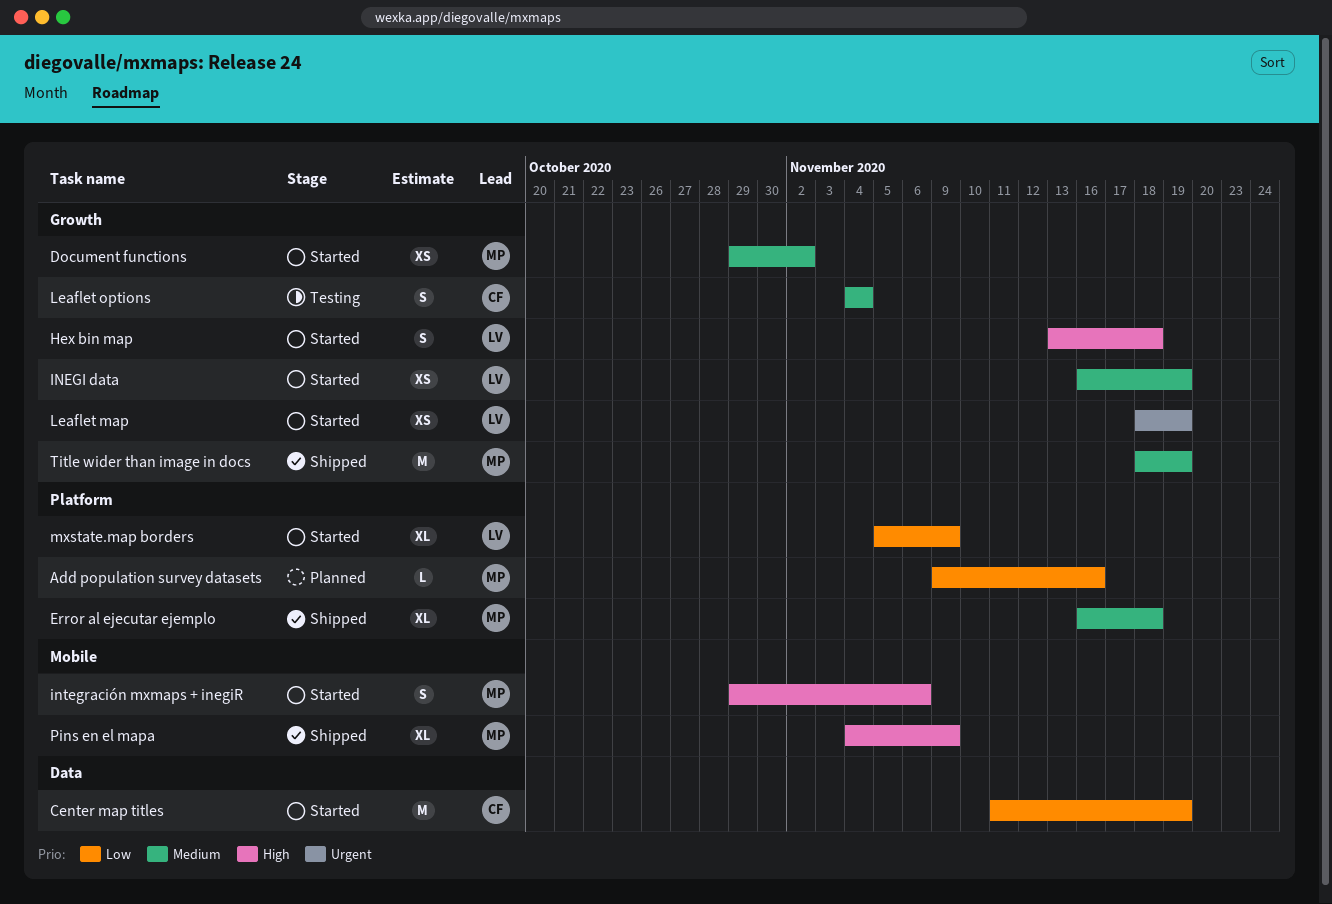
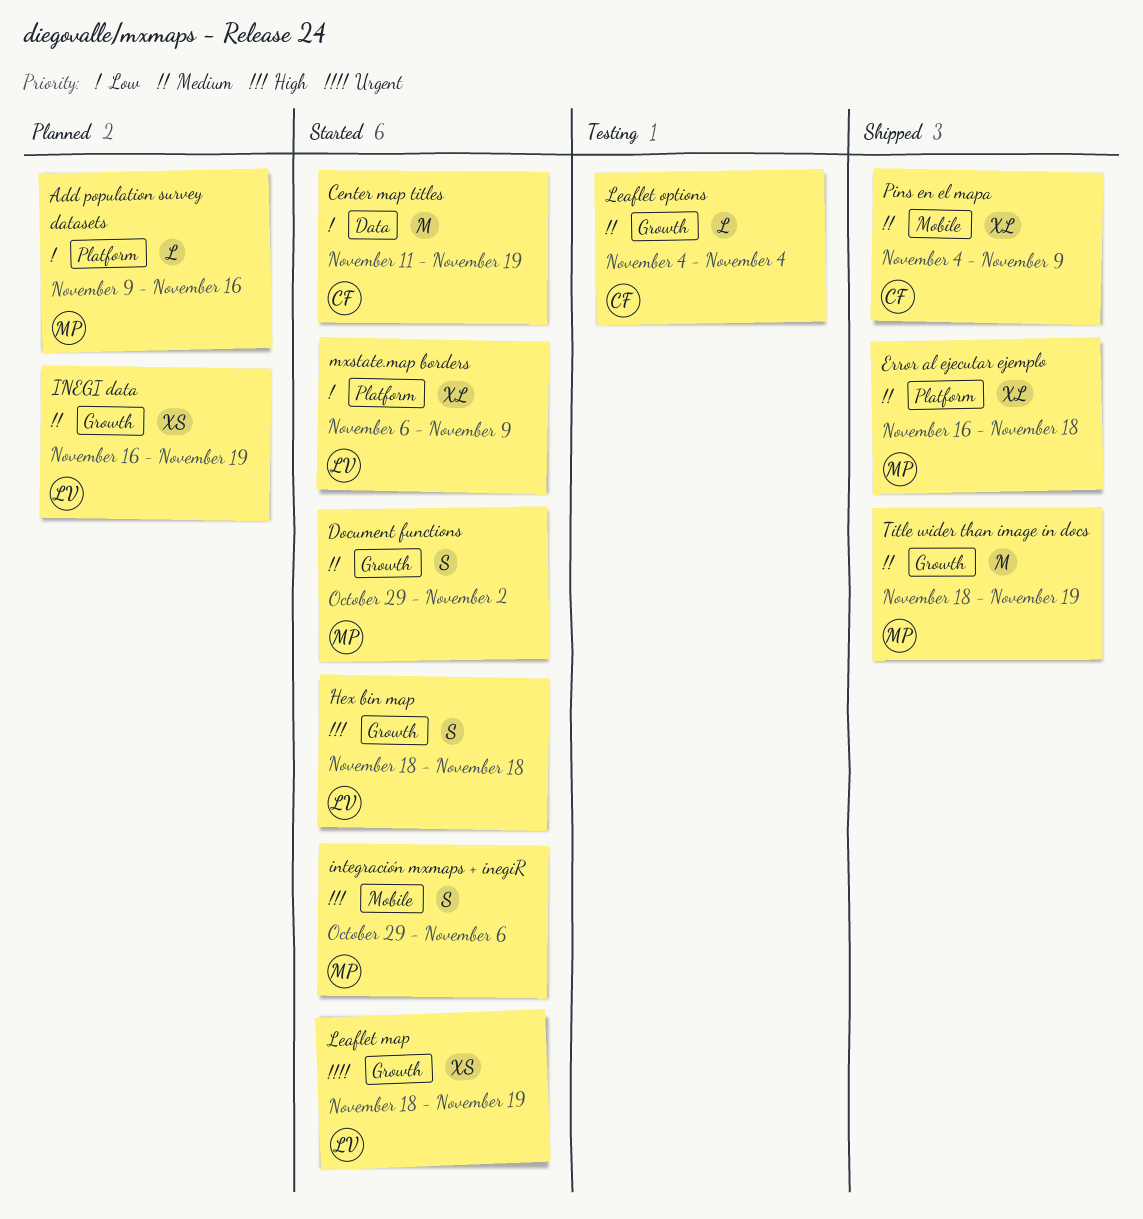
Document functions, estimate: XS -> S
Hex bin map, start: Nov 13 -> Nov 18
INEGI data, status: Started -> Planned
Leaflet options, estimate: S -> L
mxstate.map borders, start: Nov 5 -> Nov 6
Pins en el mapa, owner: MP -> CF
Pins en el mapa, priority: High -> Medium

